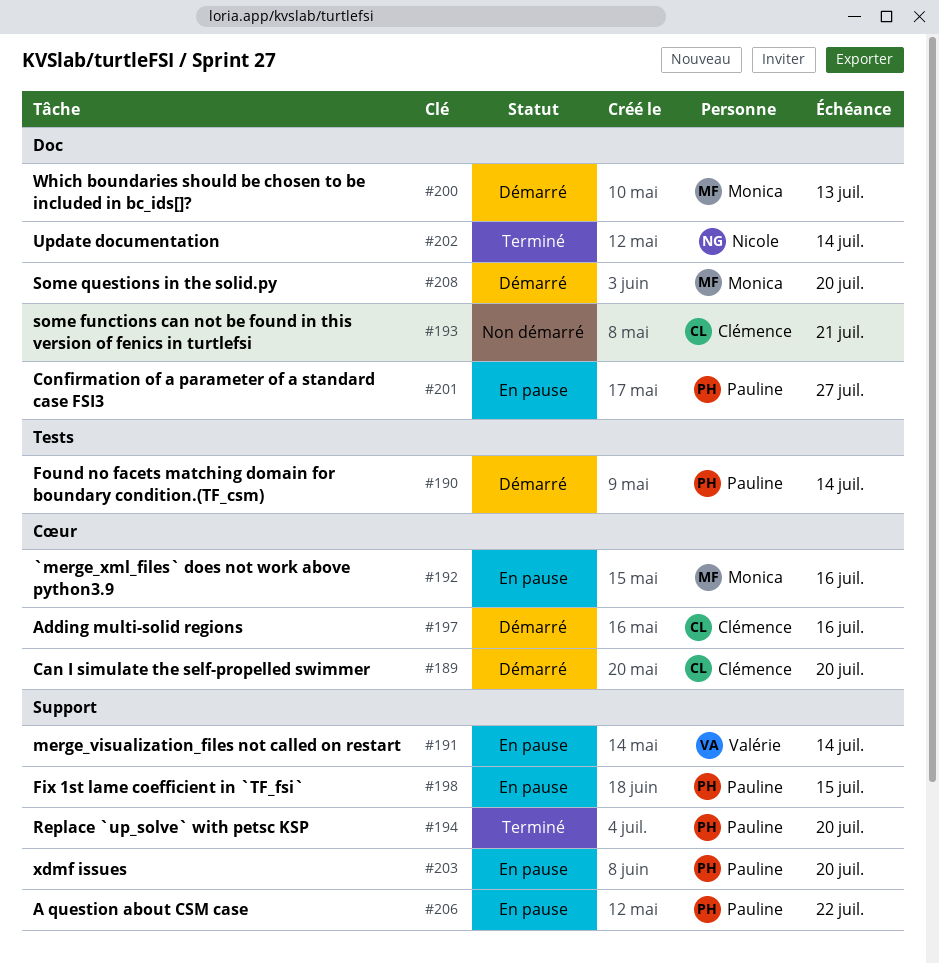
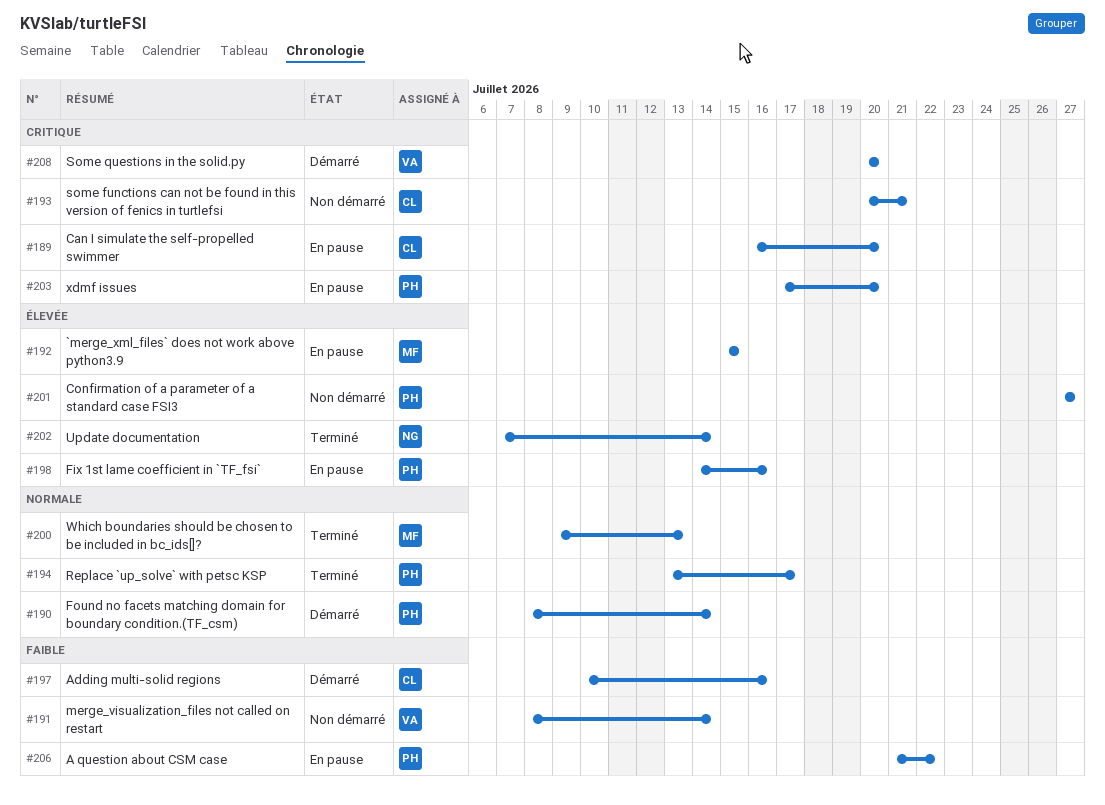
#189, status: Démarré -> En pause
#191, status: En pause -> Non démarré
#192, due: Jul 16 -> Jul 15
#194, due: Jul 20 -> Jul 17
#198, due: Jul 15 -> Jul 16
#200, status: Démarré -> Terminé
#201, status: En pause -> Non démarré
#208, owner: Monica -> Valérie

